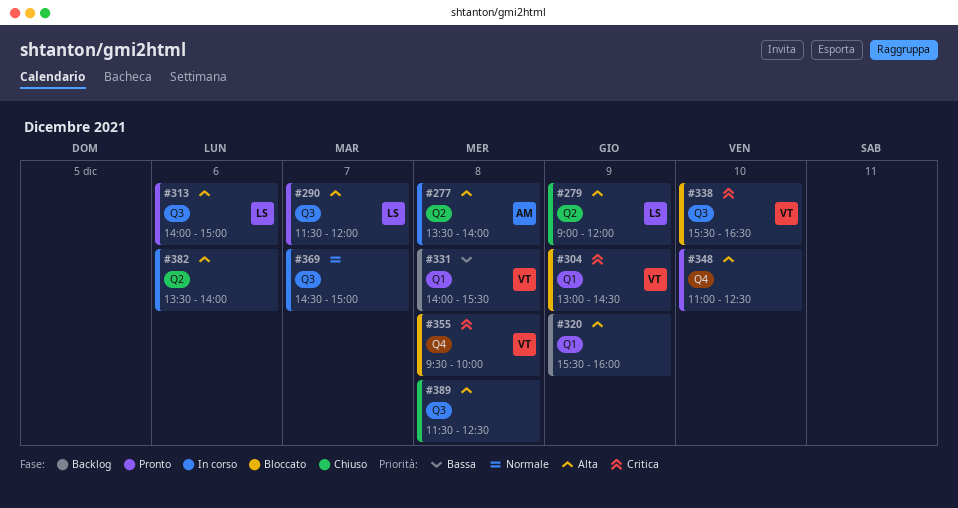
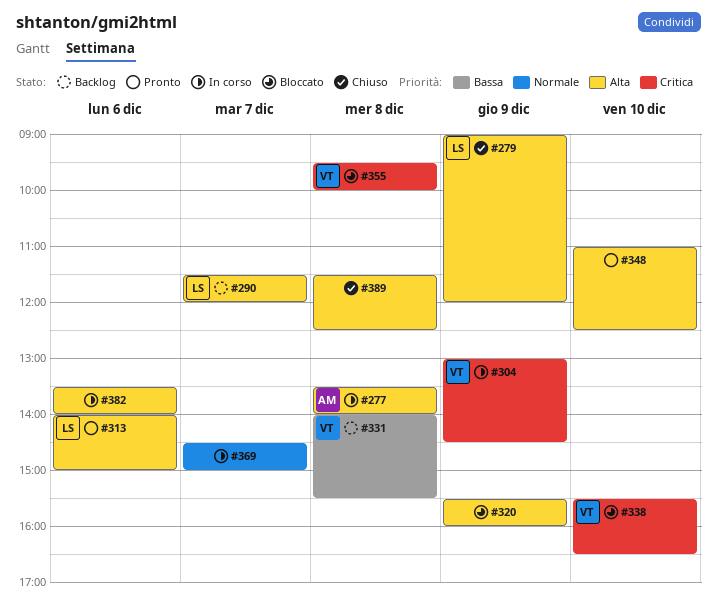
#290, status: Pronto -> Backlog
#304, status: Bloccato -> In corso
#320, status: Backlog -> Bloccato

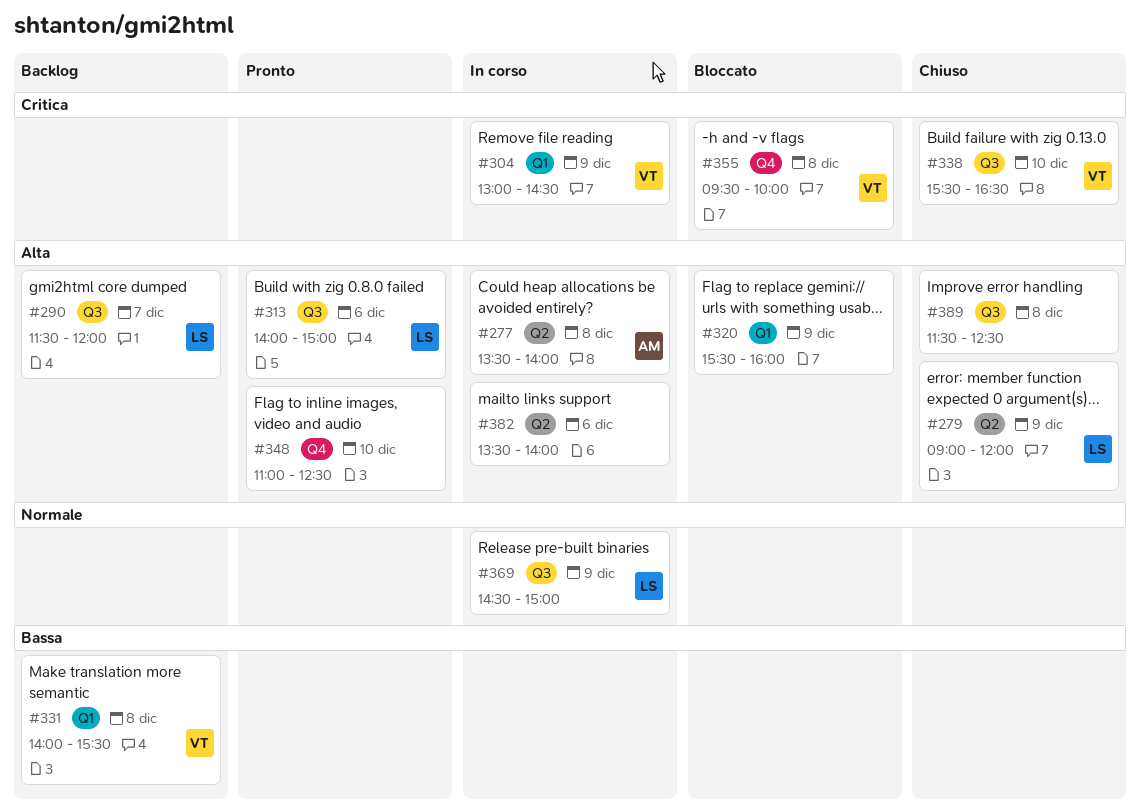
#338, status: Bloccato -> Chiuso
#369, owner: none -> LS
#369, day: Dec 7 -> Dec 9

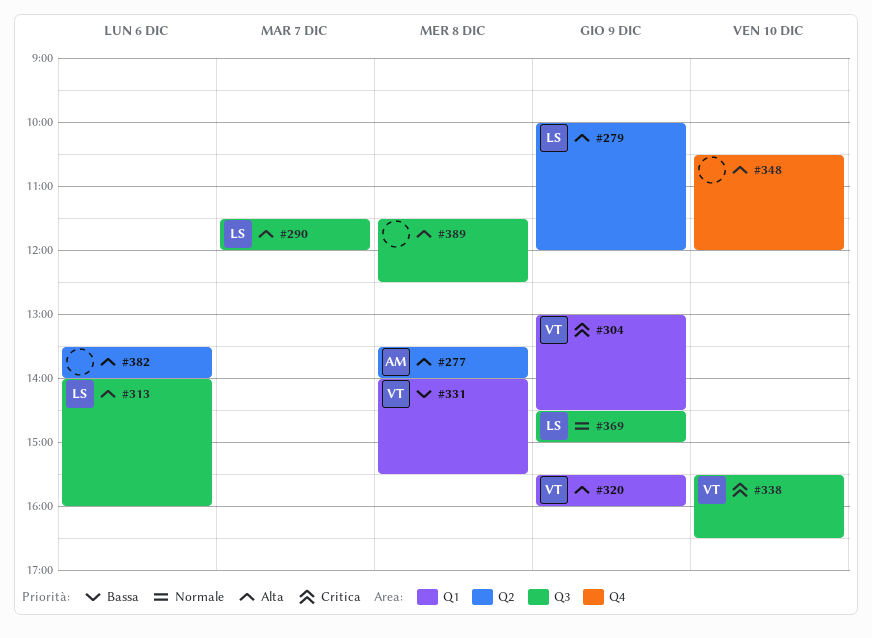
#279, begins: 09:00 -> 10:00
#313, ends: 15:00 -> 16:00
#320, owner: none -> VT
#348, begins: 11:00 -> 10:30
#348, ends: 12:30 -> 12:00
#355: present -> none

